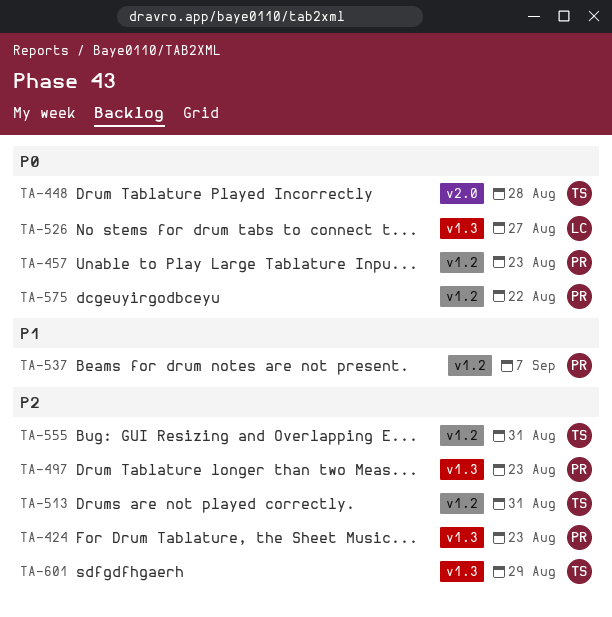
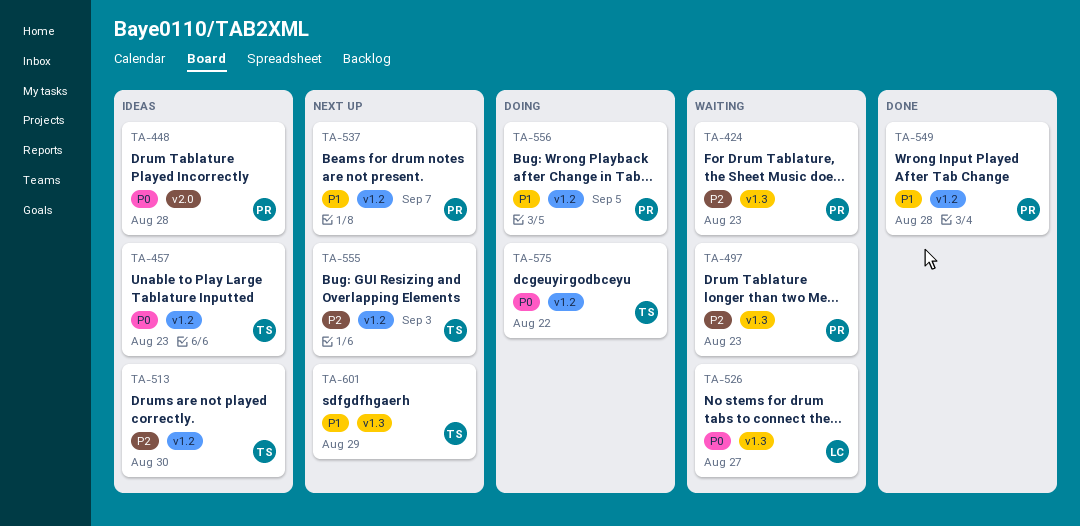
TA-448, owner: TS -> PR
TA-457, owner: PR -> TS
TA-513, due: Aug 31 -> Aug 30
TA-549: none -> present
TA-555, due: Aug 31 -> Sep 3
TA-556: none -> present
TA-575, owner: PR -> TS
TA-601, priority: P2 -> P1

